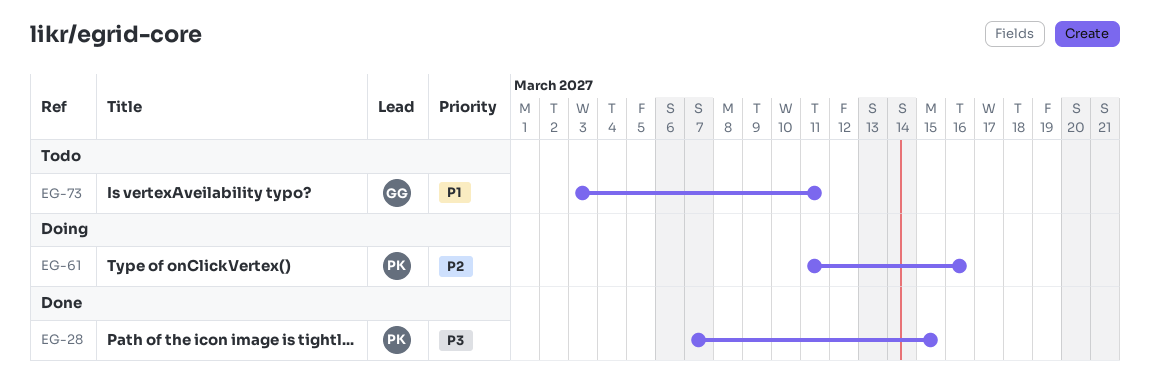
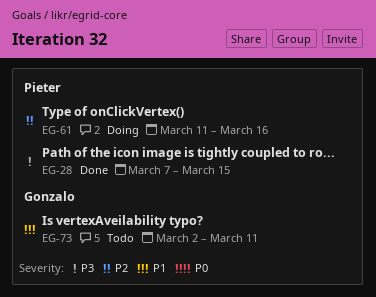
EG-73, start: Mar 3 -> Mar 2

